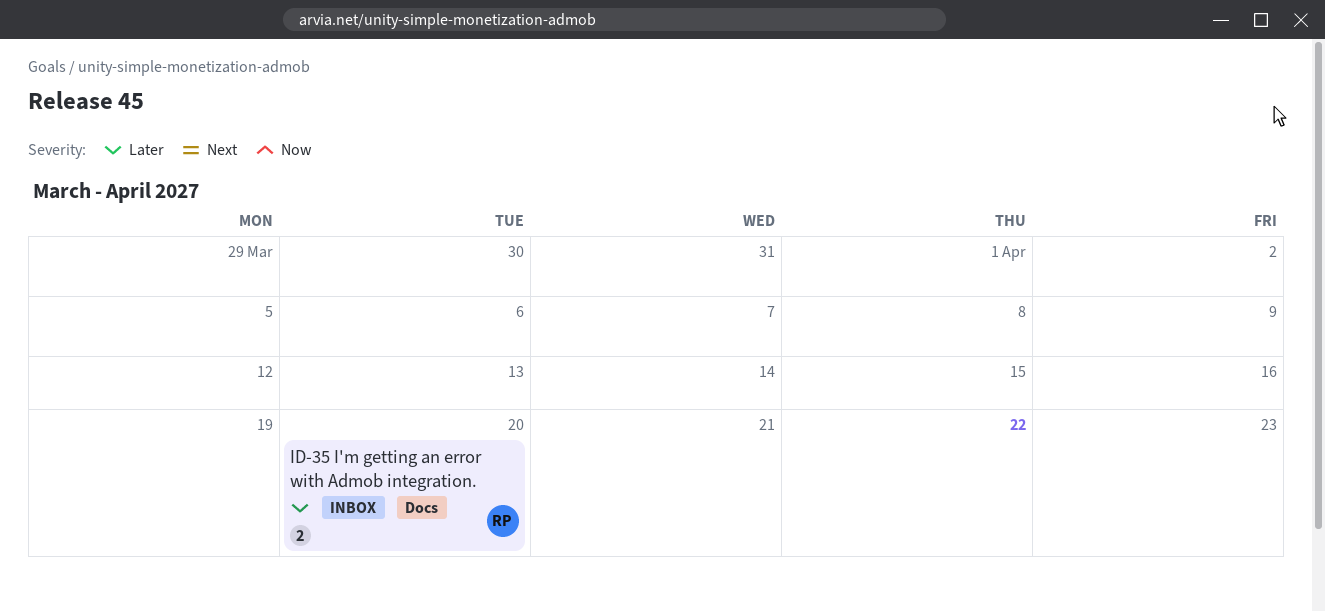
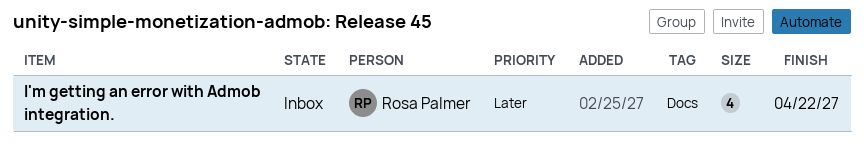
I'm getting an error with Admob integration., estimate: 2 -> 4
I'm getting an error with Admob integration., due: Apr 20 -> Apr 22

